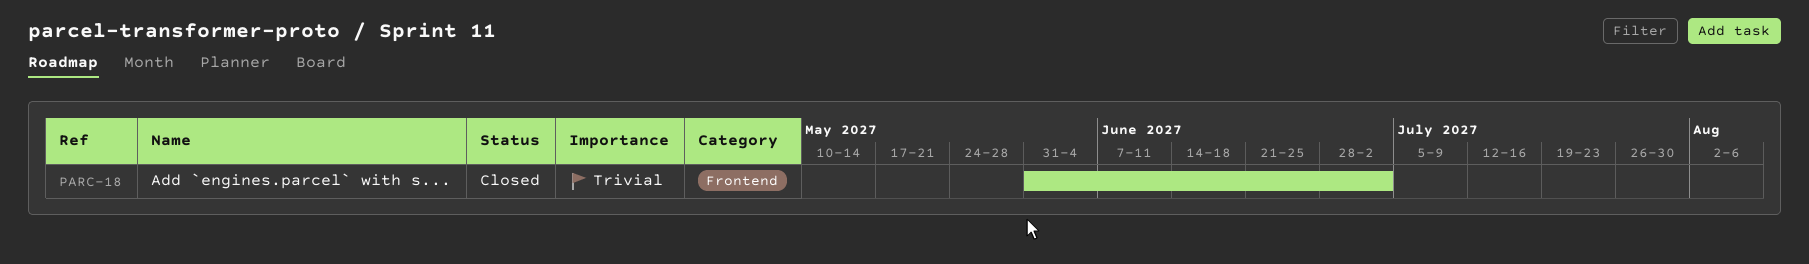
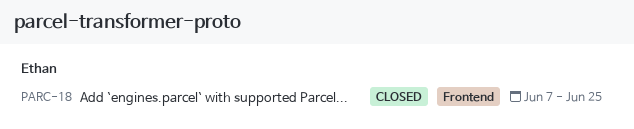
PARC-18, start: May 31 -> Jun 7
PARC-18, due: Jul 2 -> Jun 25

